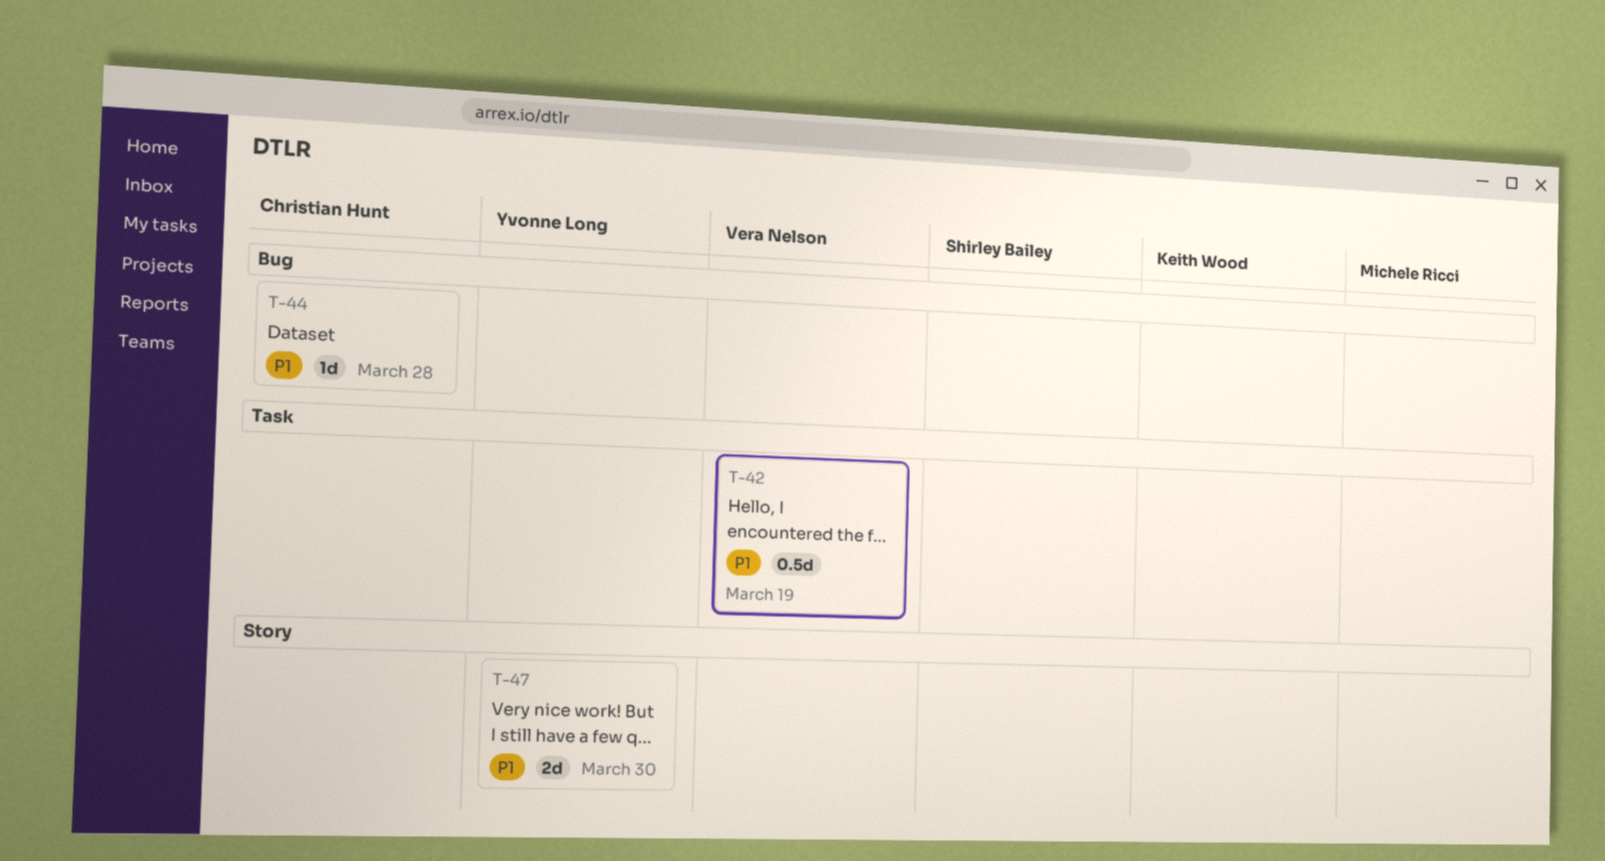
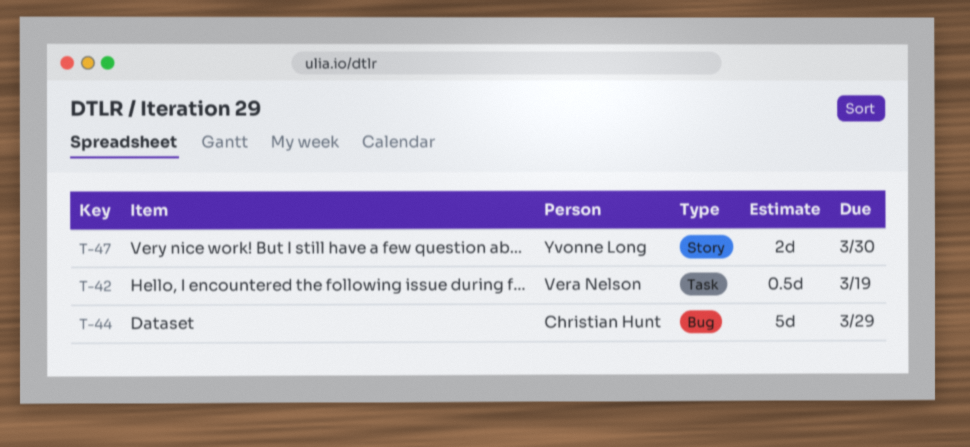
T-44, estimate: 1d -> 5d
T-44, due: Mar 28 -> Mar 29

